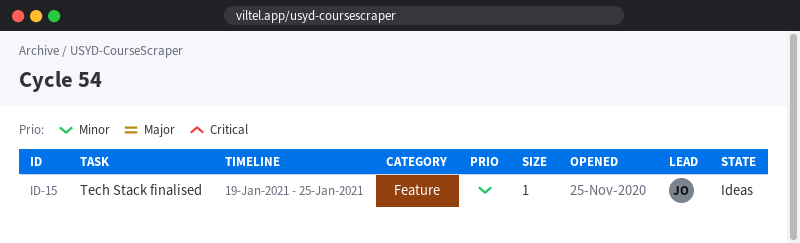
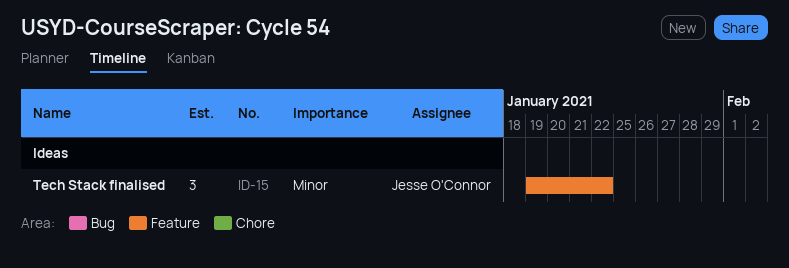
ID-15, estimate: 1 -> 3
ID-15, due: Jan 25 -> Jan 22

